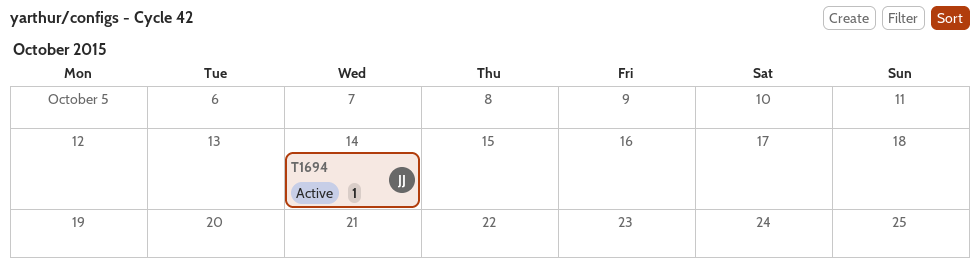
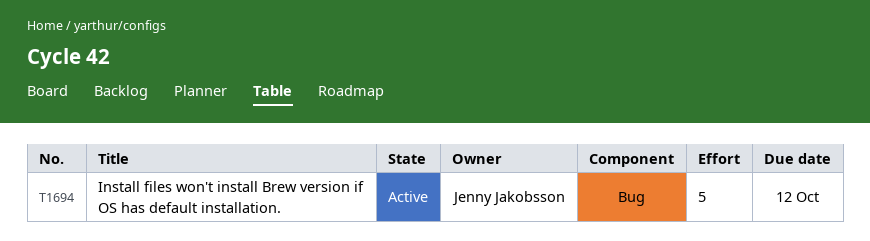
T1694, estimate: 1 -> 5
T1694, due: Oct 14 -> Oct 12

